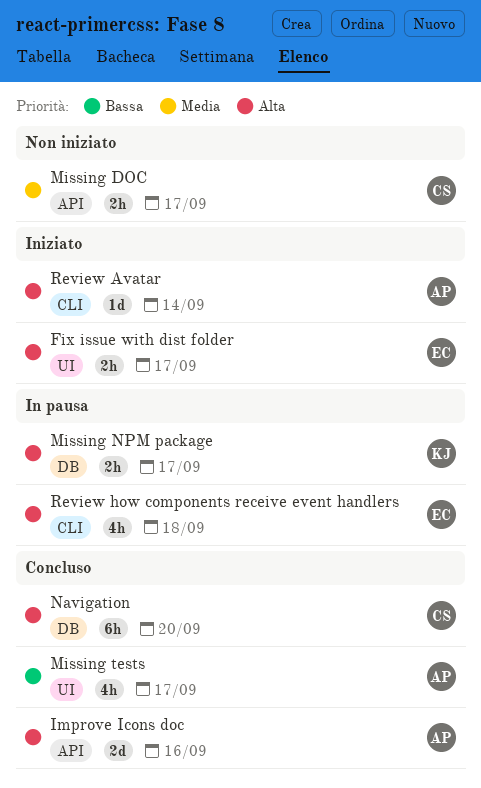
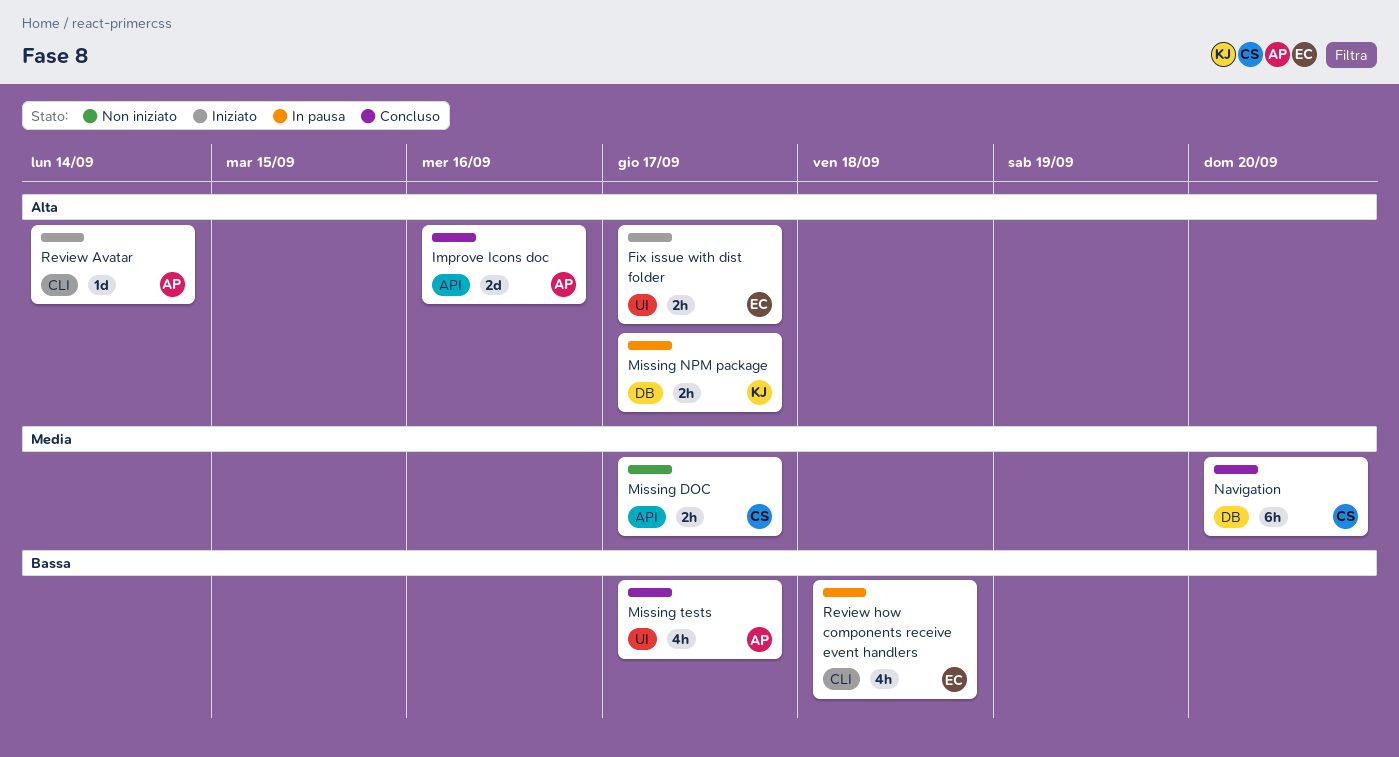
Navigation, priority: Alta -> Media
Review how components receive event handlers, priority: Alta -> Bassa

